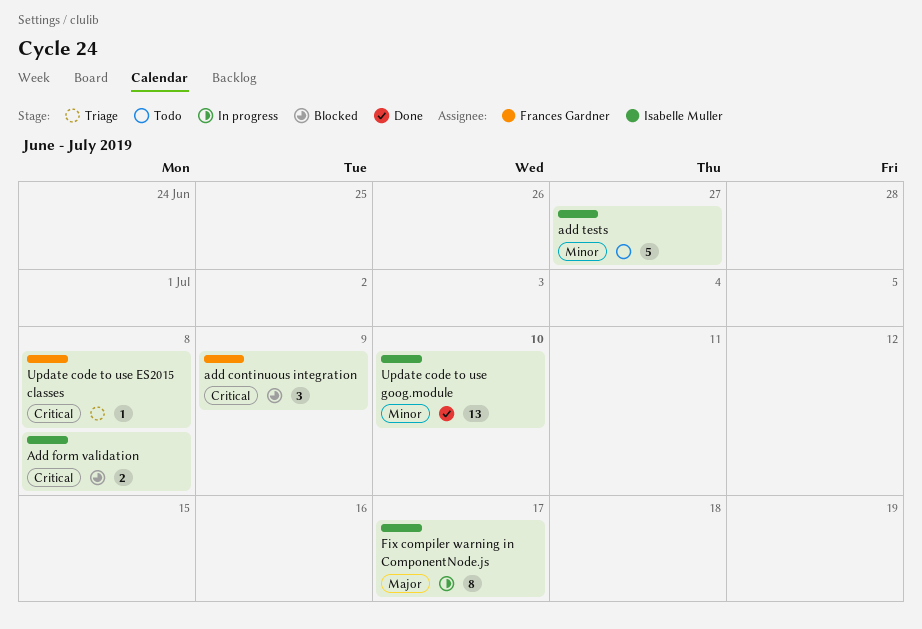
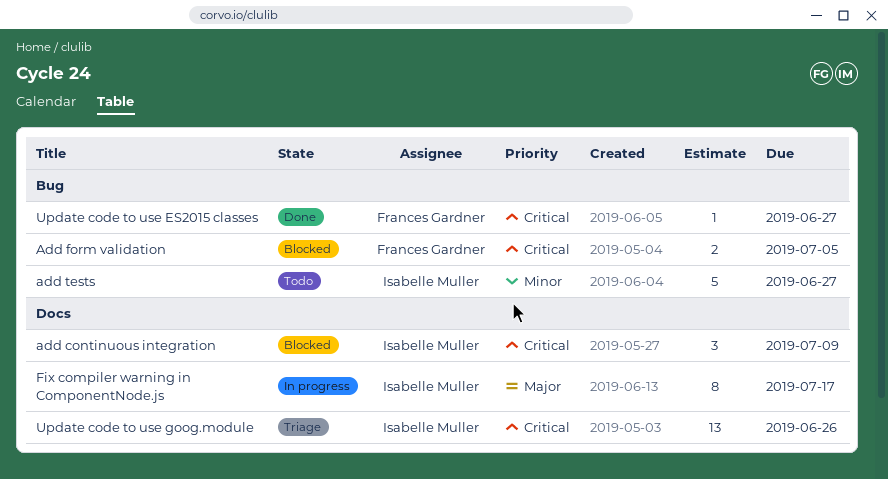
add continuous integration, owner: Frances Gardner -> Isabelle Muller
Add form validation, owner: Isabelle Muller -> Frances Gardner
Add form validation, due: Jul 8 -> Jul 5
Update code to use ES2015 classes, status: Triage -> Done
Update code to use ES2015 classes, due: Jul 8 -> Jun 27
Update code to use goog.module, status: Done -> Triage
Update code to use goog.module, priority: Minor -> Critical
Update code to use goog.module, due: Jul 10 -> Jun 26

